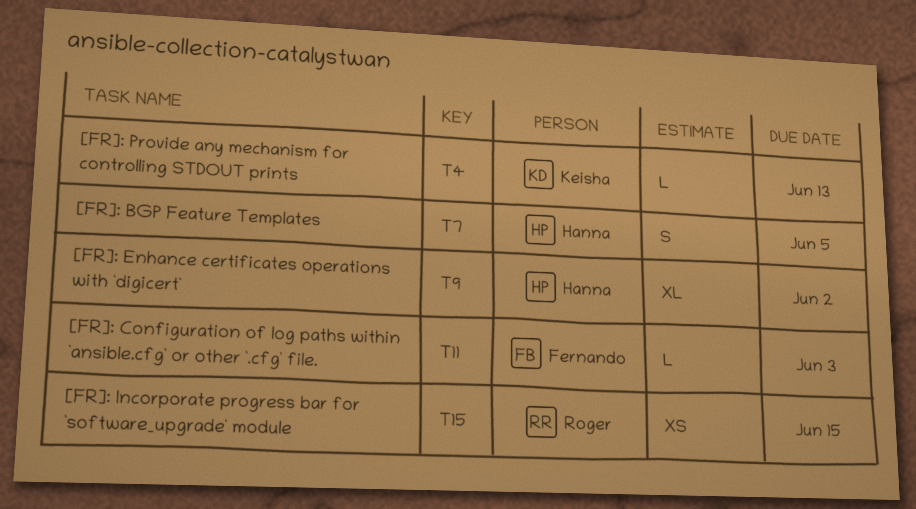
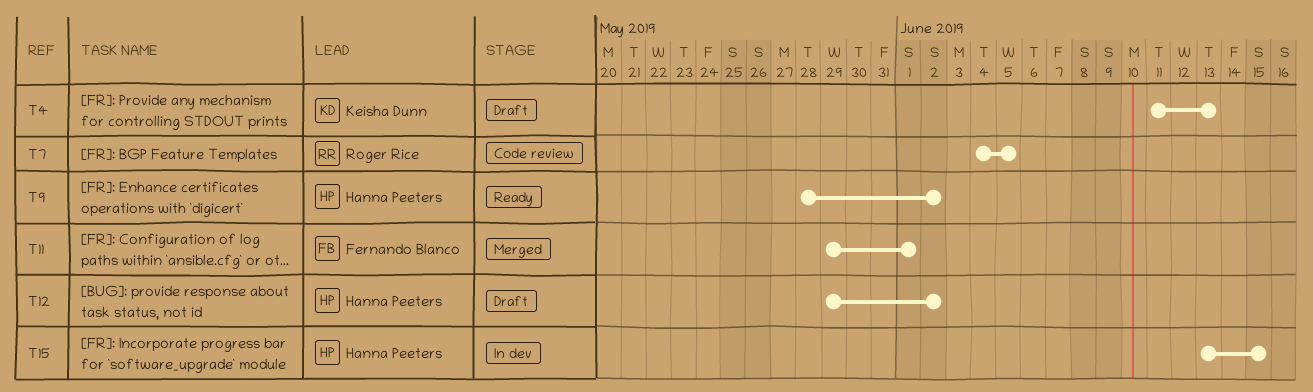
T7, owner: Hanna Peeters -> Roger Rice
T11, due: Jun 3 -> Jun 1
T12: none -> present
T15, owner: Roger Rice -> Hanna Peeters

